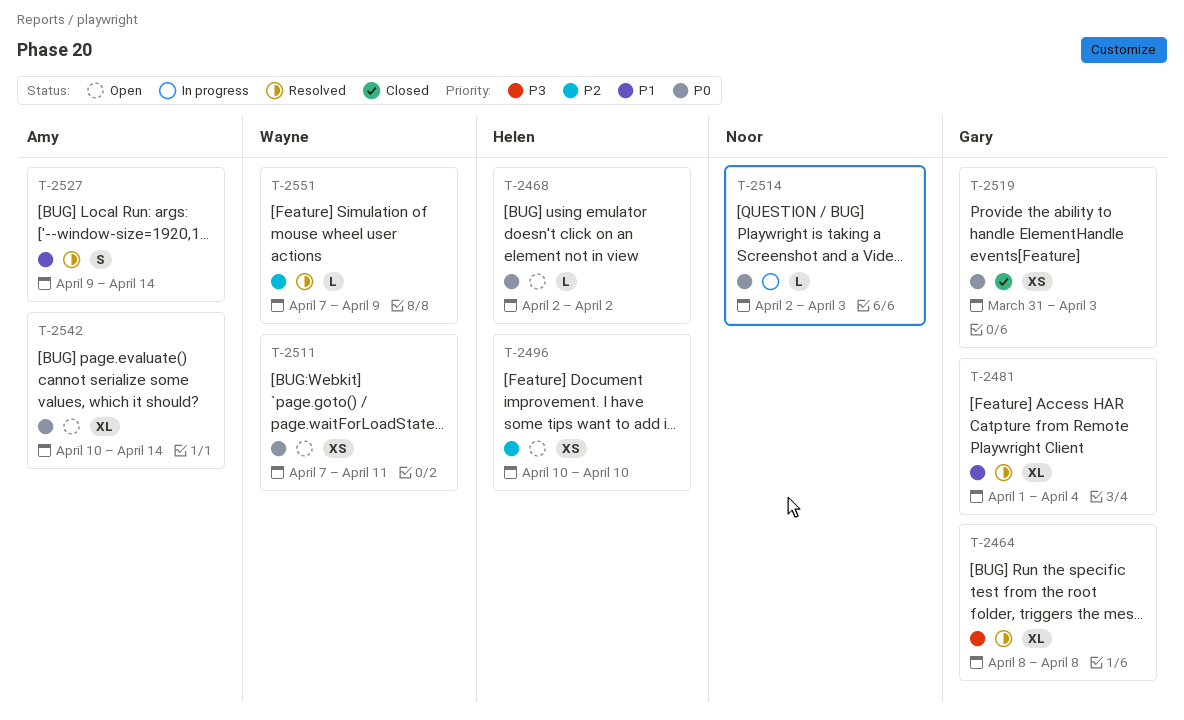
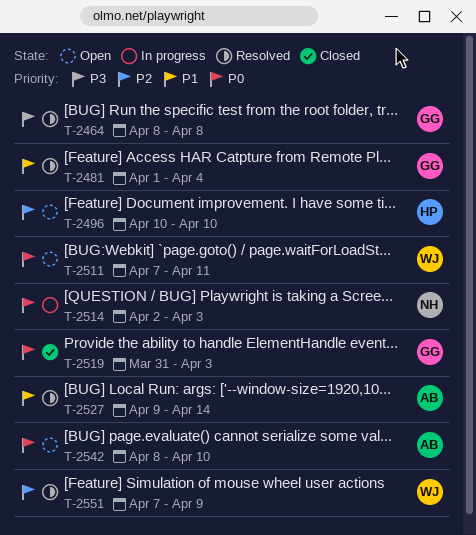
T-2468: present -> none
T-2542, start: Apr 10 -> Apr 8
T-2542, due: Apr 14 -> Apr 10

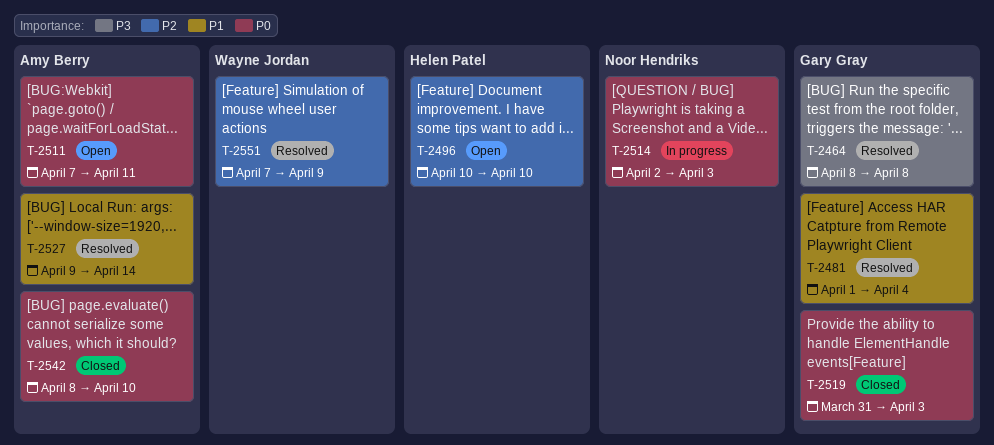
T-2511, owner: Wayne Jordan -> Amy Berry
T-2542, status: Open -> Closed

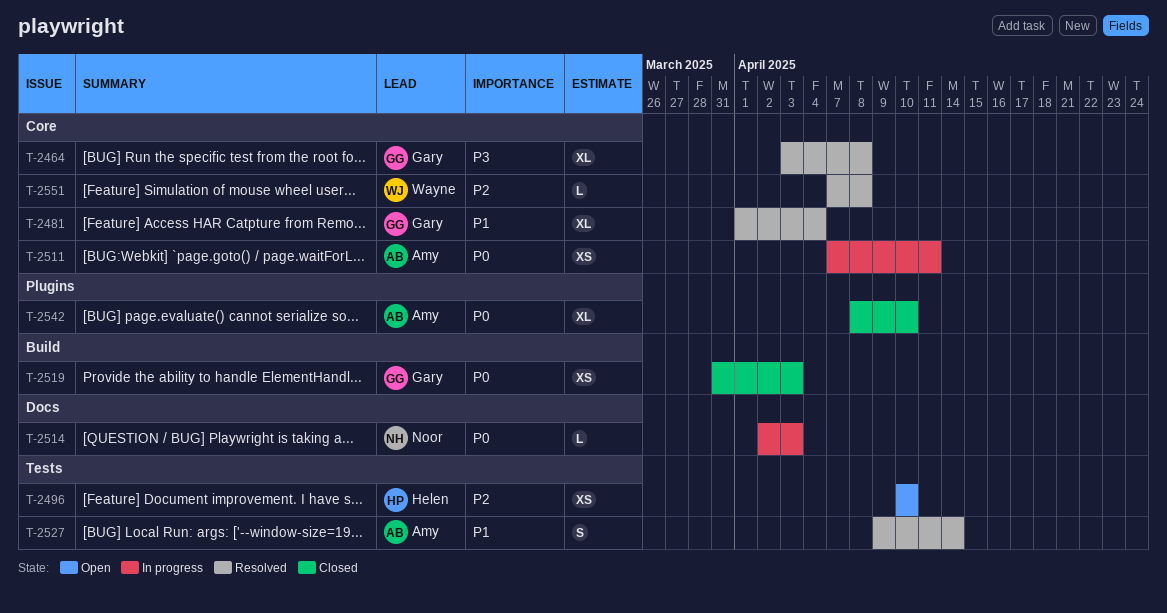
T-2464, start: Apr 8 -> Apr 3
T-2511, status: Open -> In progress
T-2551, due: Apr 9 -> Apr 8

